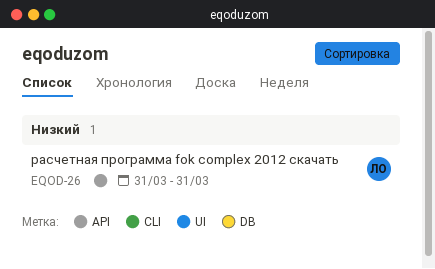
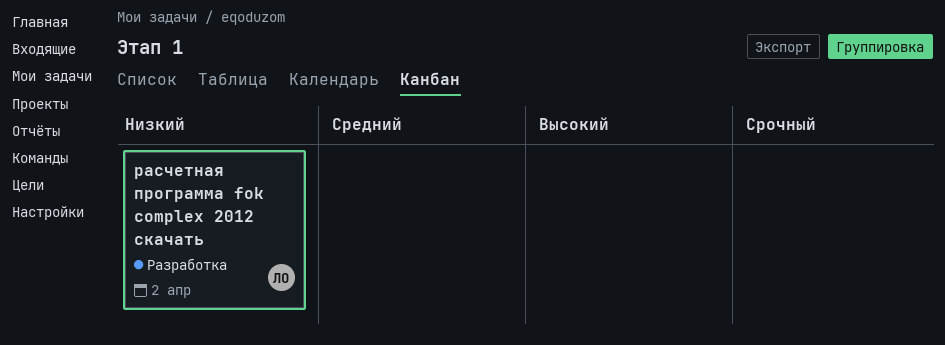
расчетная программа fok complex 2012 скачать, due: Mar 31 -> Apr 2

